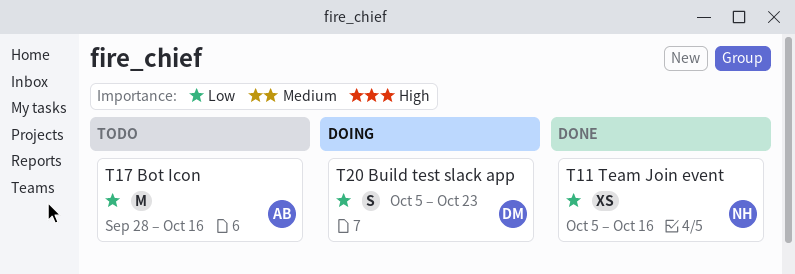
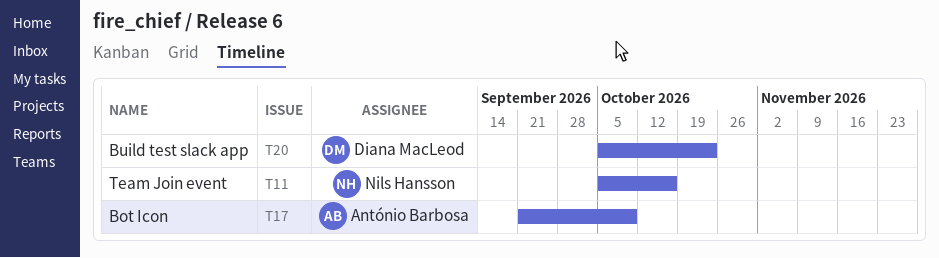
T17, start: Sep 28 -> Sep 21
T17, due: Oct 16 -> Oct 9

